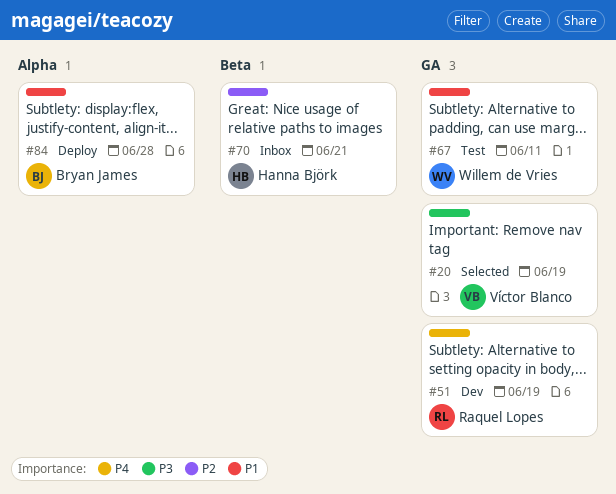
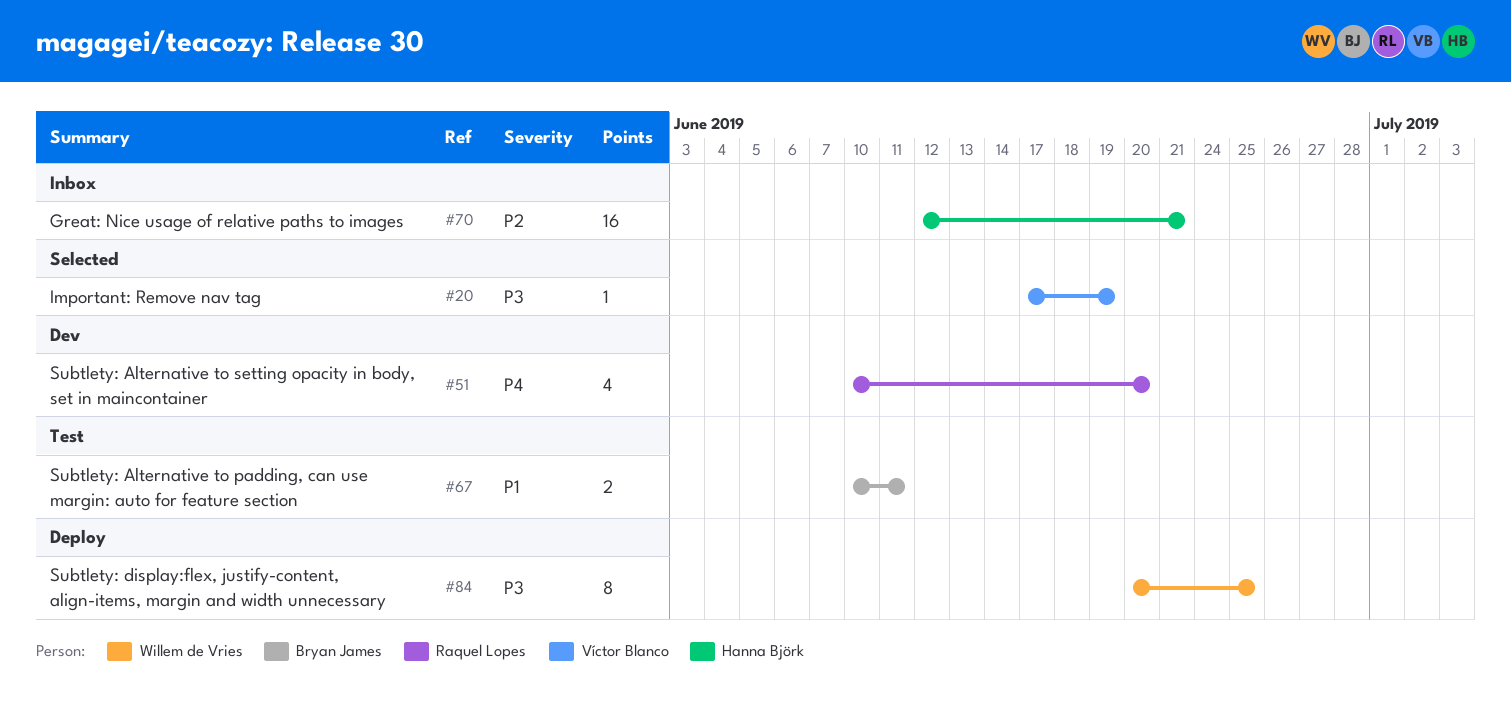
#51, due: Jun 19 -> Jun 20
#67, owner: Willem de Vries -> Bryan James
#84, owner: Bryan James -> Willem de Vries
#84, priority: P1 -> P3
#84, due: Jun 28 -> Jun 25

